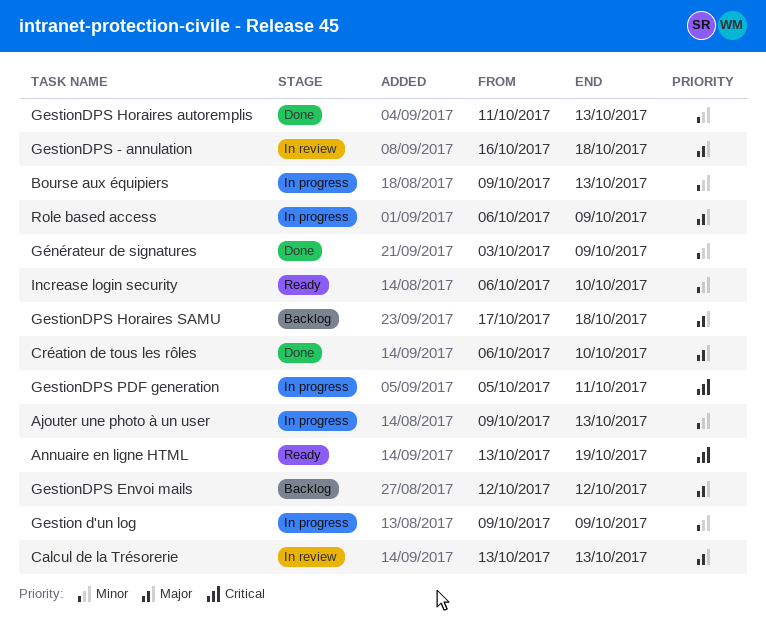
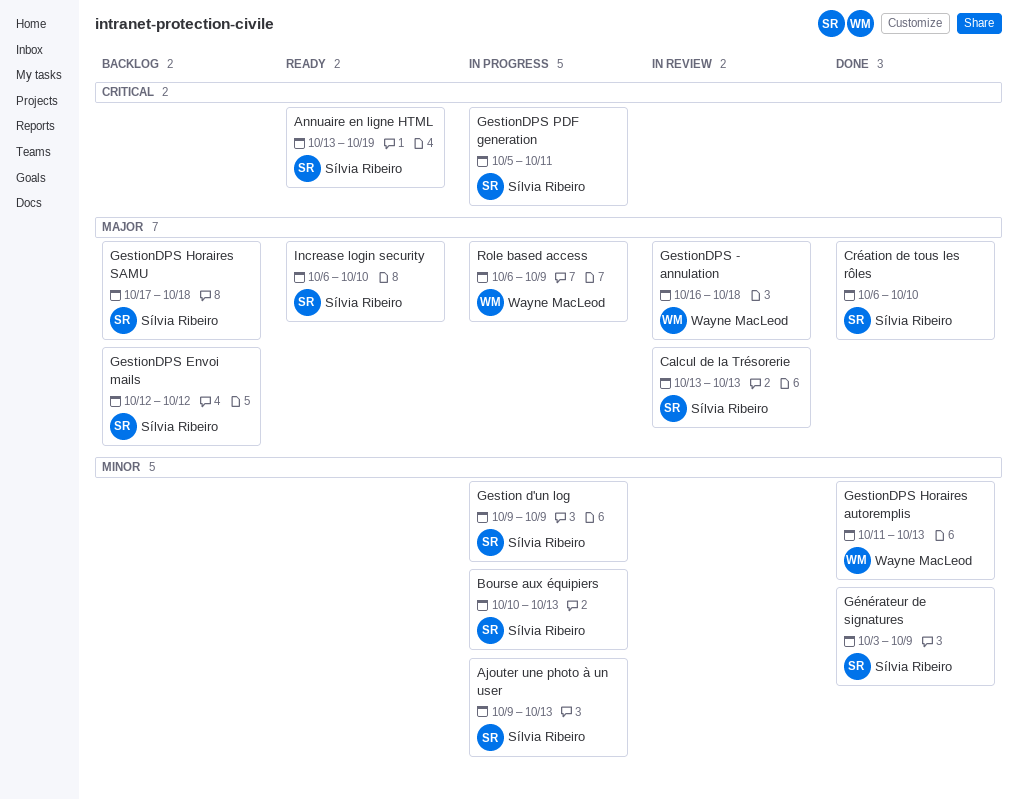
Bourse aux équipiers, start: Oct 9 -> Oct 10
Increase login security, priority: Minor -> Major

